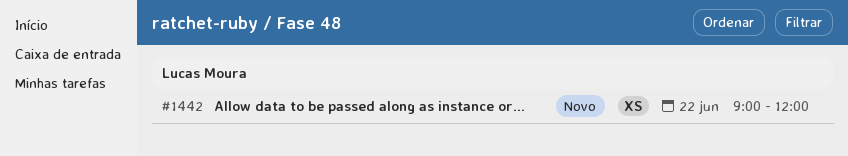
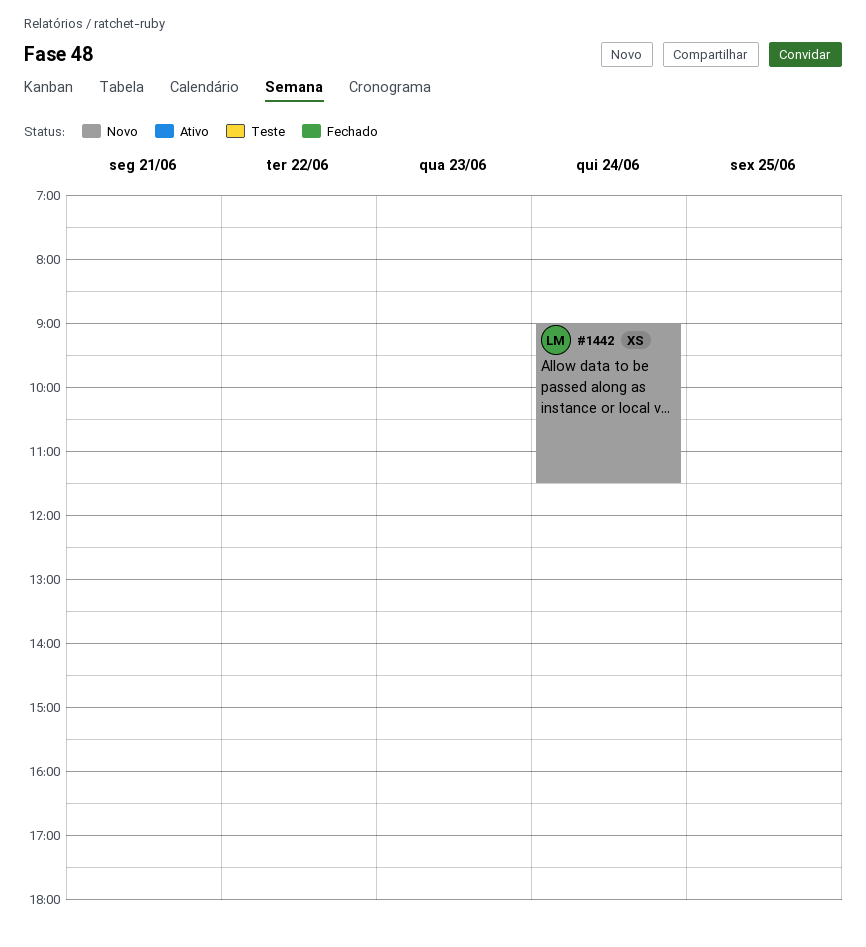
#1442, day: Jun 22 -> Jun 24
#1442, ends: 12:00 -> 11:30

